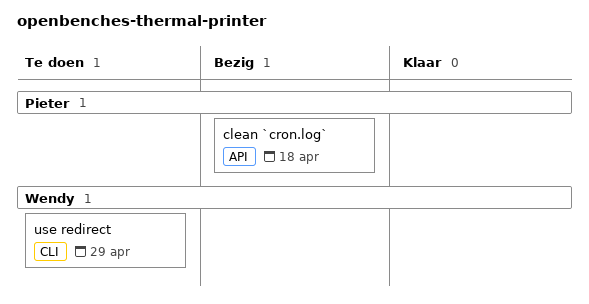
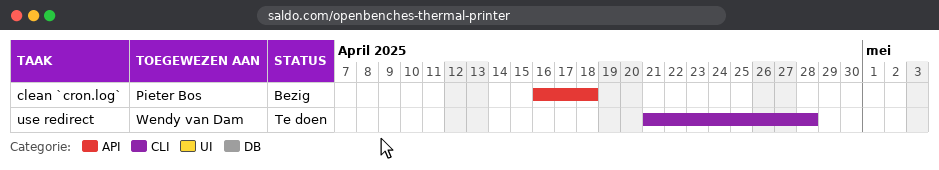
use redirect, due: Apr 29 -> Apr 28

